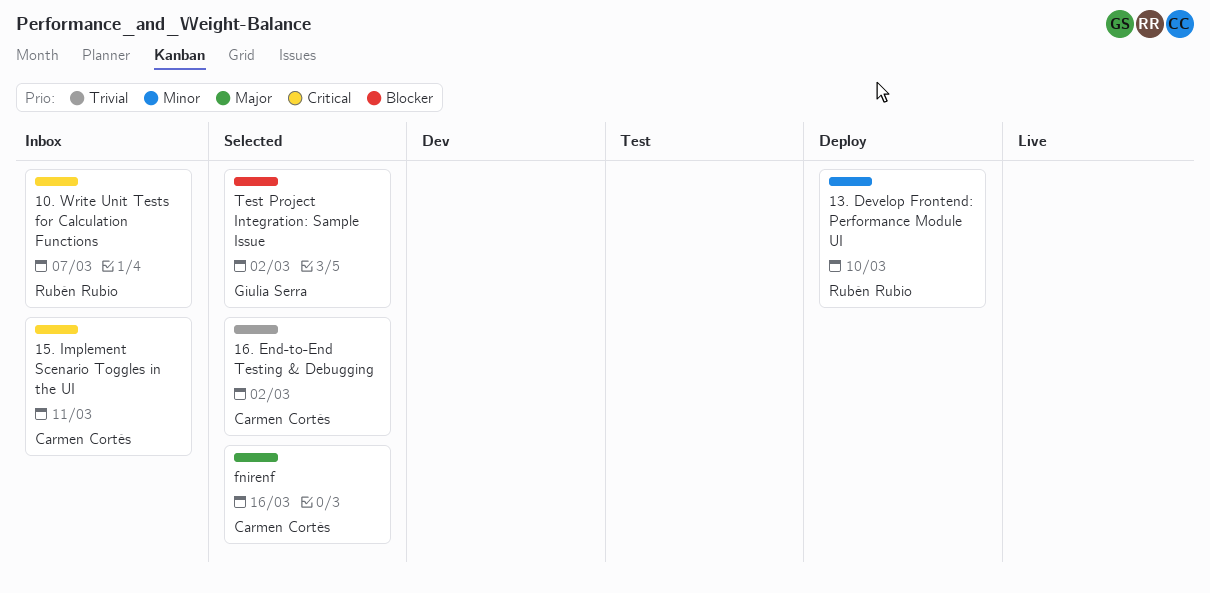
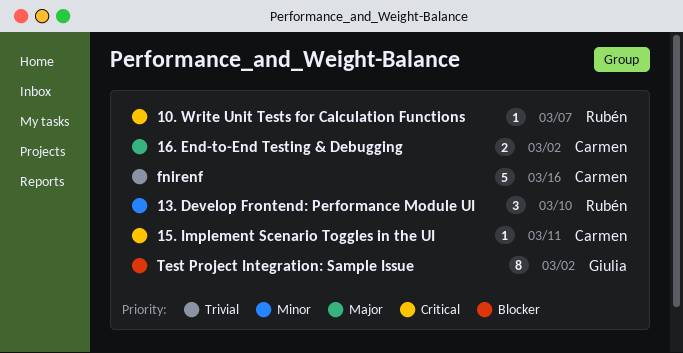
16. End-to-End Testing & Debugging, priority: Trivial -> Major
fnirenf, priority: Major -> Trivial

